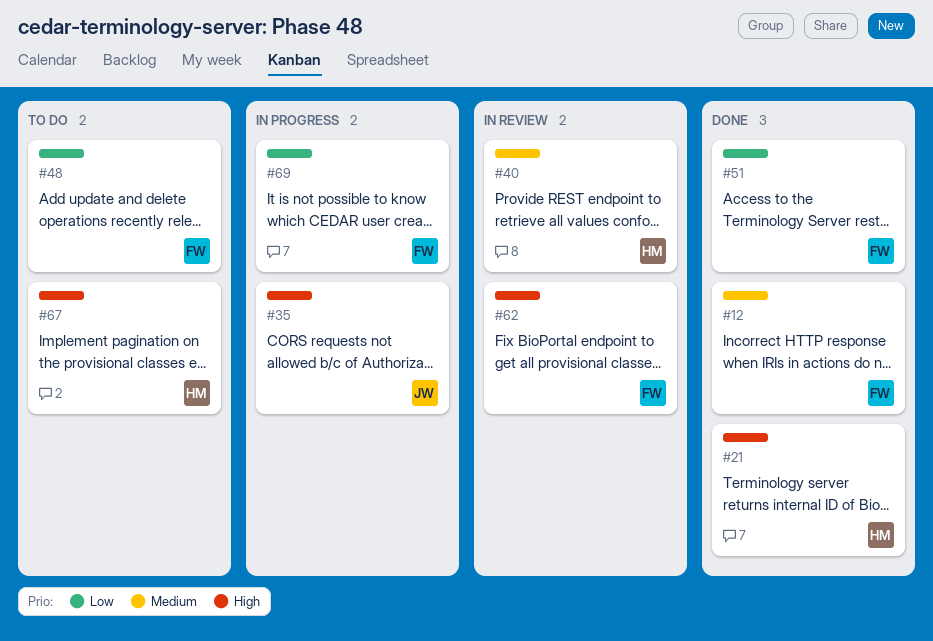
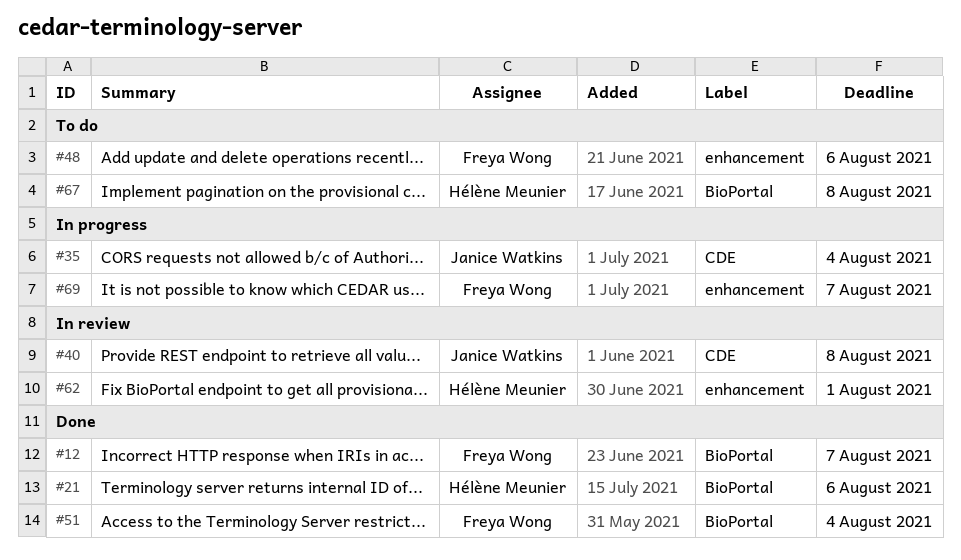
#40, owner: Hélène Meunier -> Janice Watkins
#62, owner: Freya Wong -> Hélène Meunier

